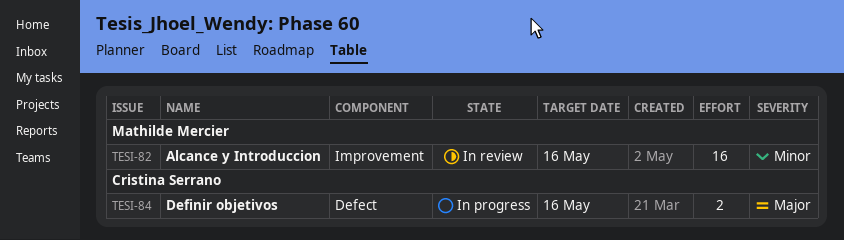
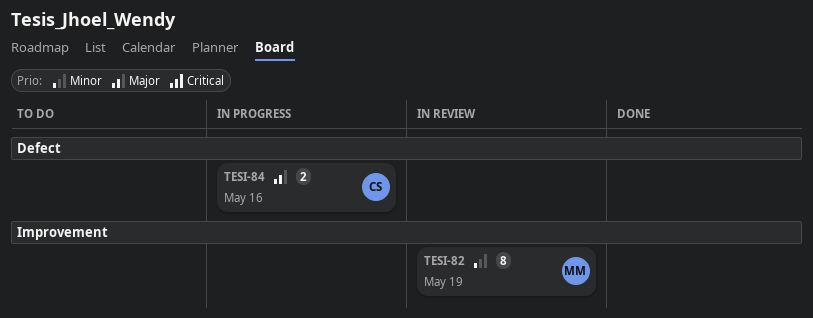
TESI-82, estimate: 16 -> 8
TESI-82, due: May 16 -> May 19

